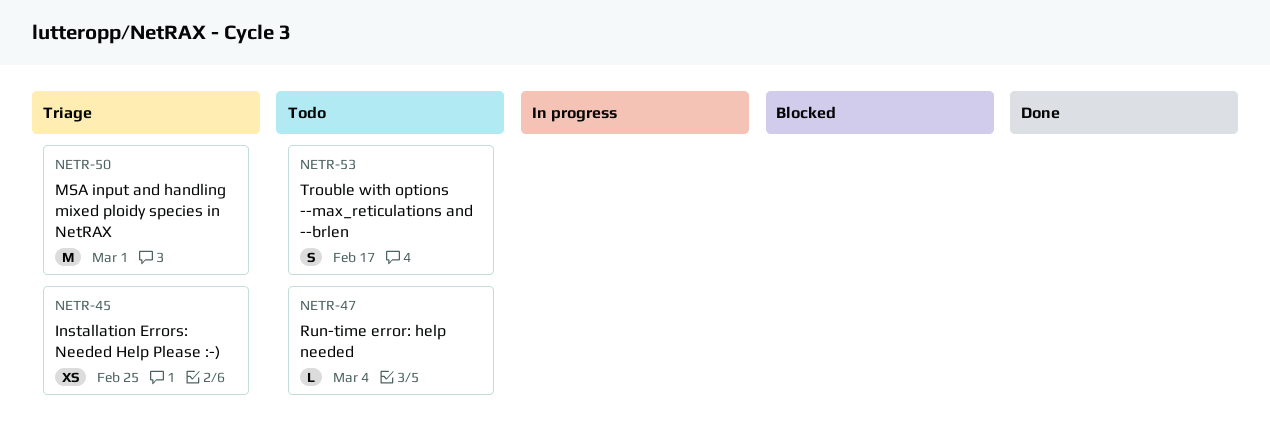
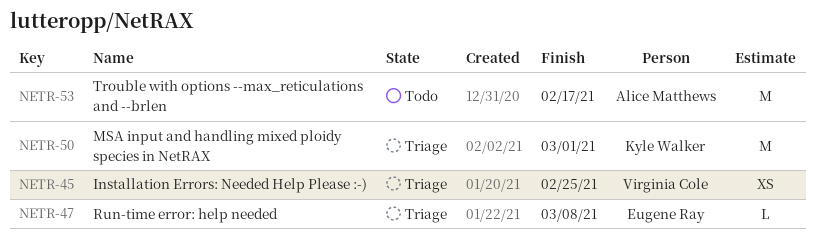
NETR-47, status: Todo -> Triage
NETR-47, due: Mar 4 -> Mar 8
NETR-53, estimate: S -> M

